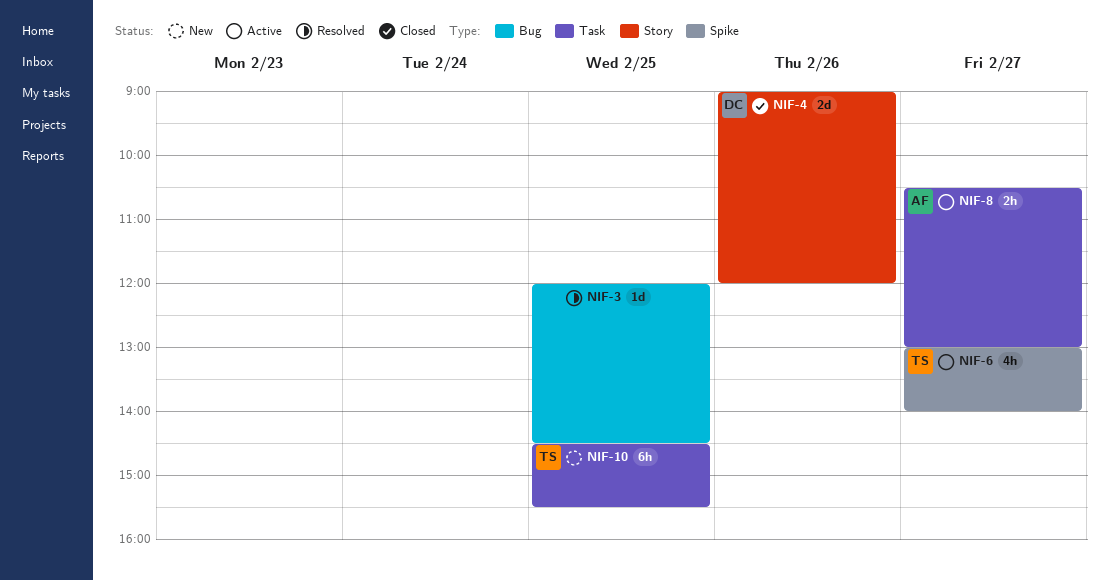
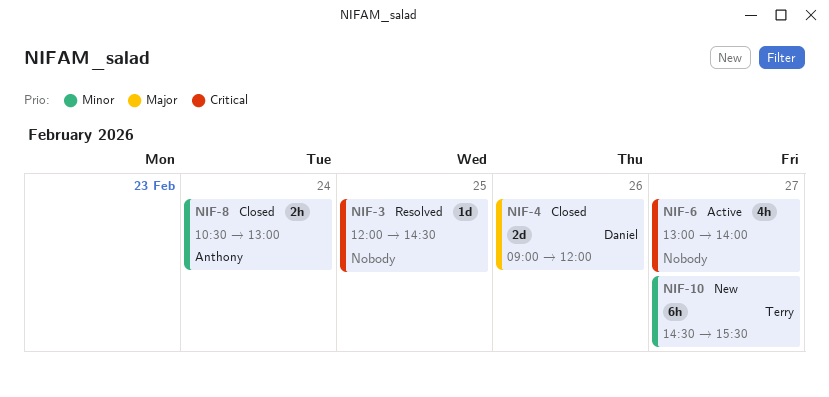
NIF-6, owner: Terry -> none
NIF-8, status: Active -> Closed
NIF-8, day: Feb 27 -> Feb 24
NIF-10, day: Feb 25 -> Feb 27

